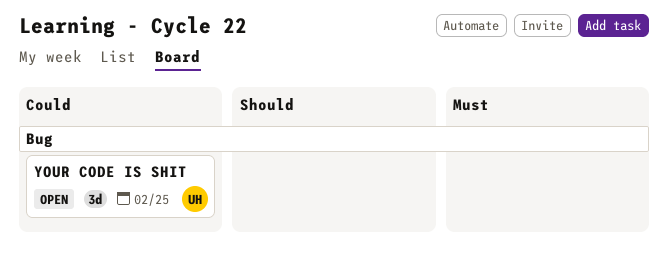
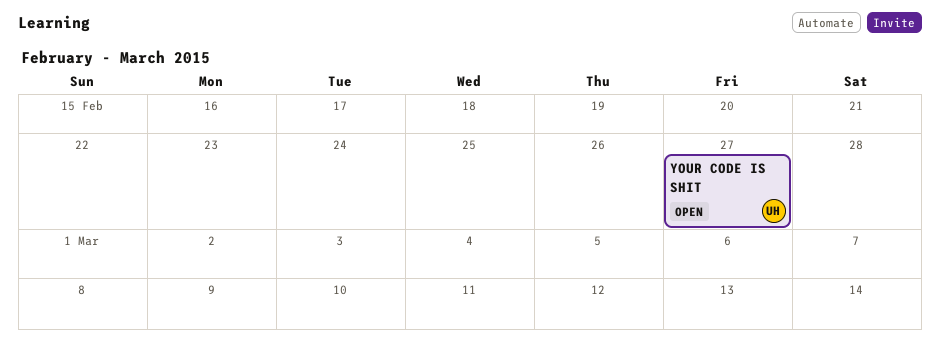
YOUR CODE IS SHIT, due: Feb 25 -> Feb 27

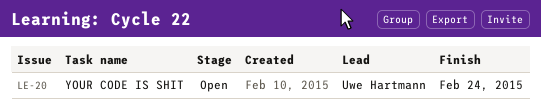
YOUR CODE IS SHIT, due: Feb 27 -> Feb 24

